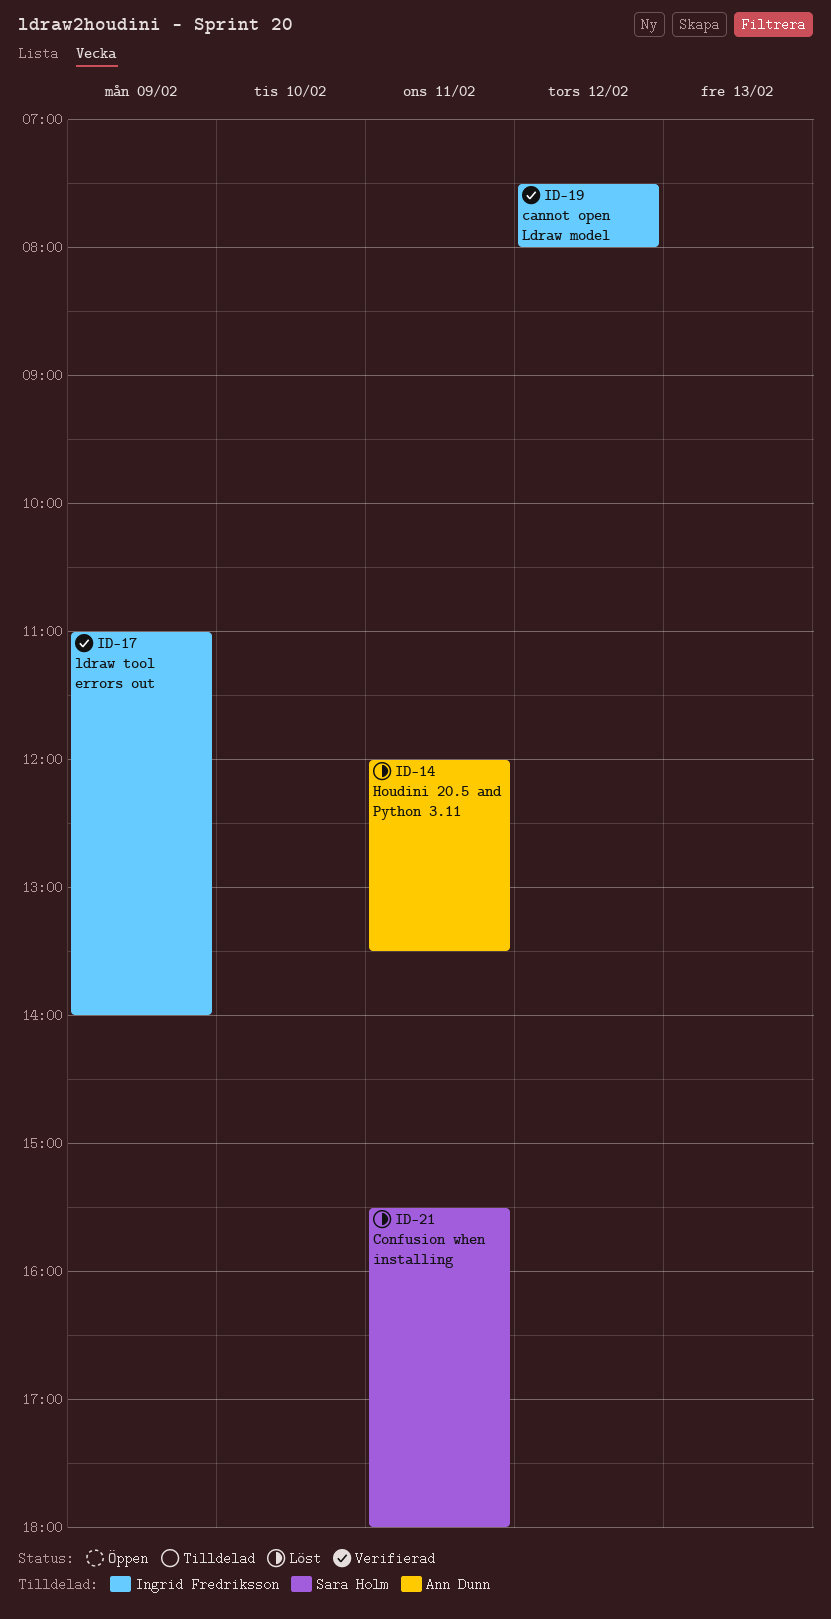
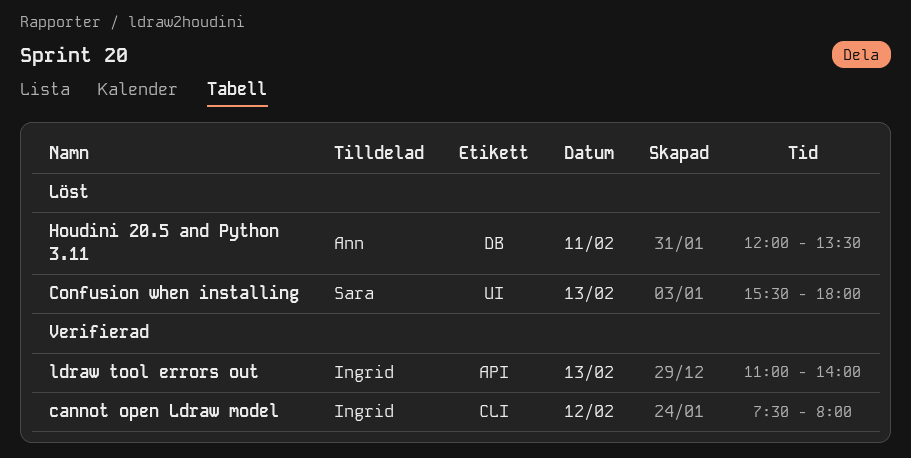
Confusion when installing, day: Feb 11 -> Feb 13
ldraw tool errors out, day: Feb 9 -> Feb 13

